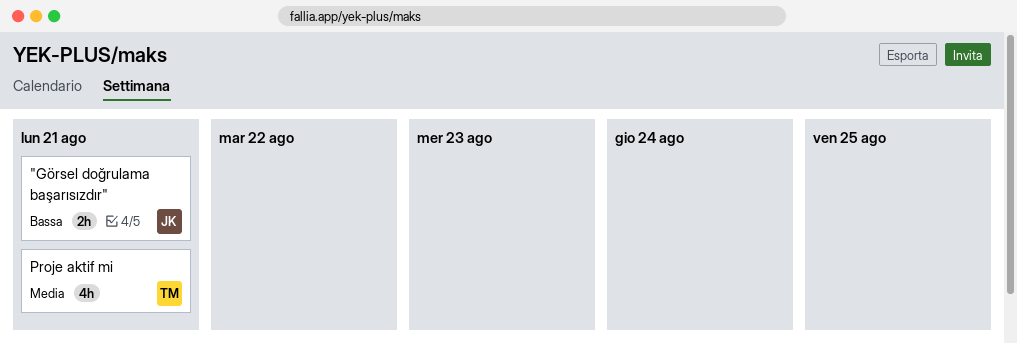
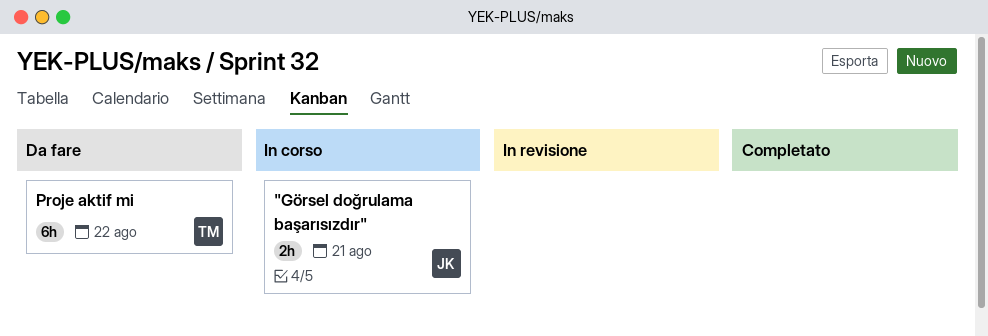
Proje aktif mi, estimate: 4h -> 6h
Proje aktif mi, due: Aug 21 -> Aug 22

